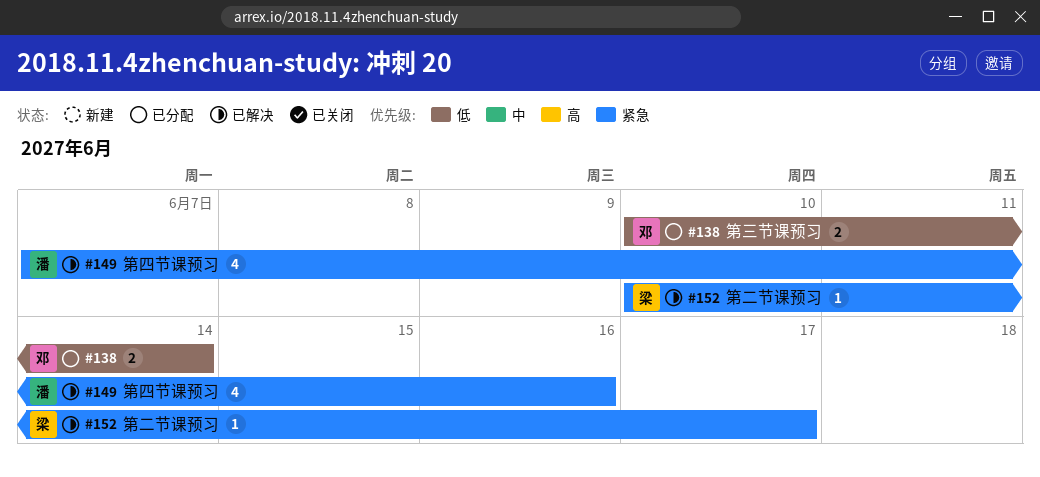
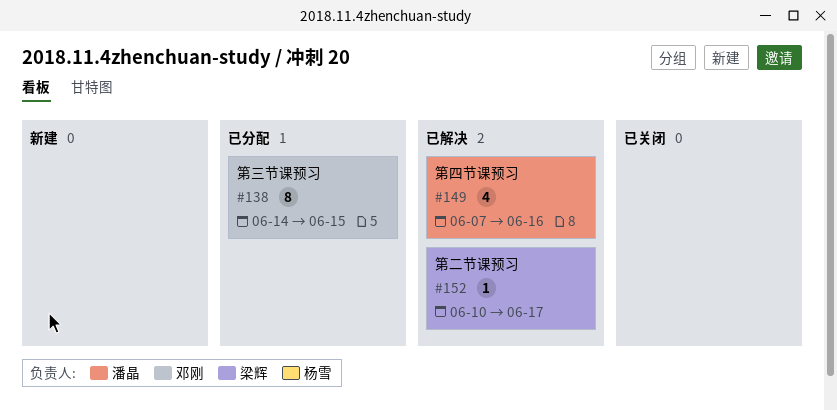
#138, estimate: 2 -> 8
#138, start: Jun 10 -> Jun 14
#138, due: Jun 14 -> Jun 15

